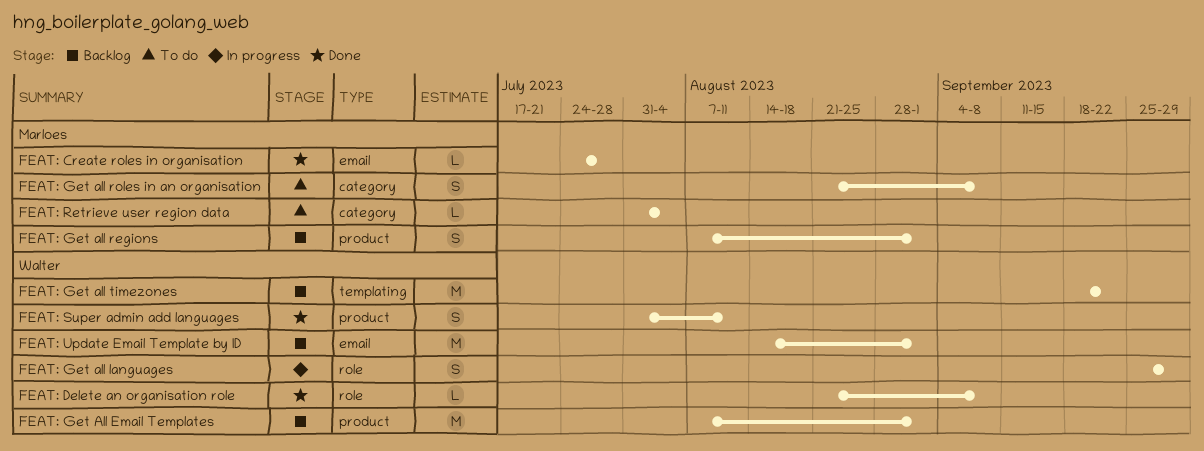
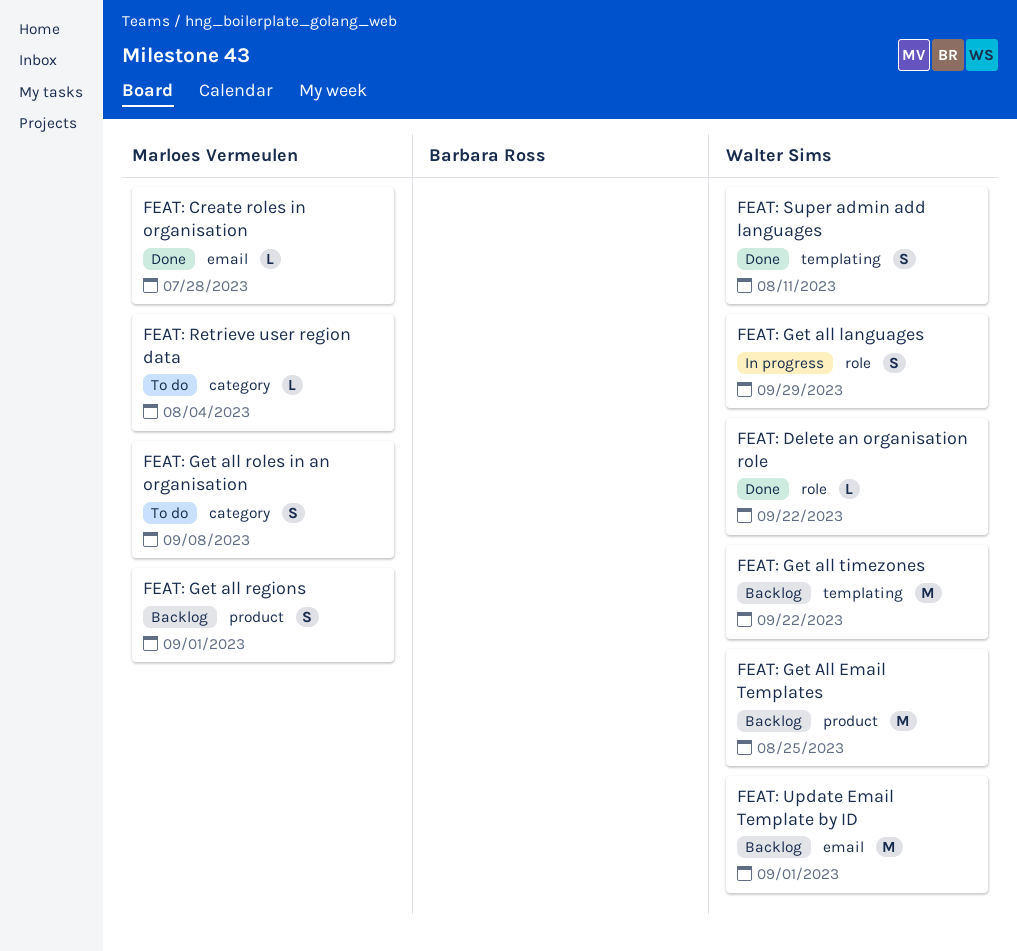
FEAT: Delete an organisation role, due: Sep 8 -> Sep 22
FEAT: Get All Email Templates, due: Sep 1 -> Aug 25
FEAT: Super admin add languages, label: product -> templating

